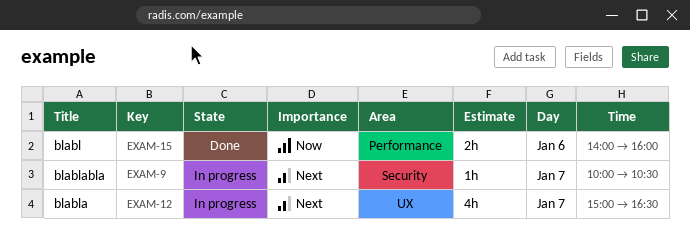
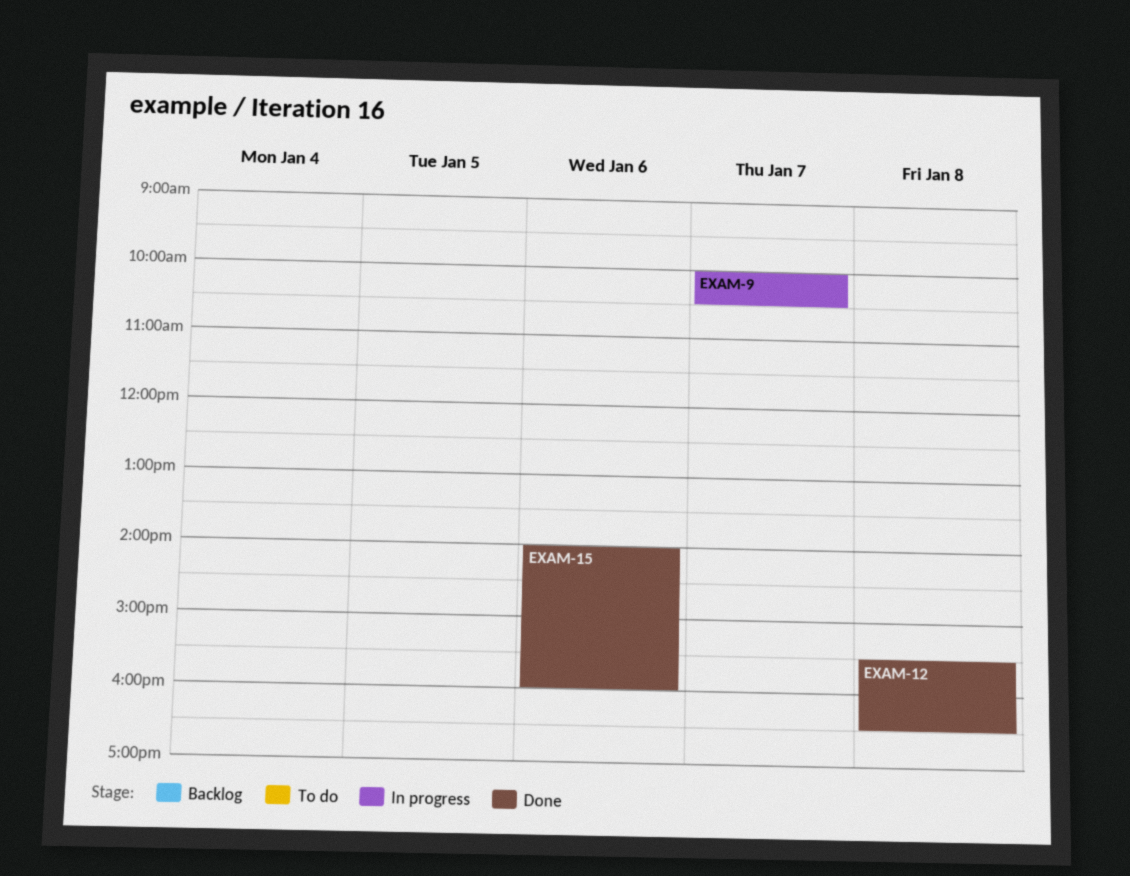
EXAM-12, status: In progress -> Done
EXAM-12, day: Jan 7 -> Jan 8
EXAM-12, begins: 15:00 -> 15:30

